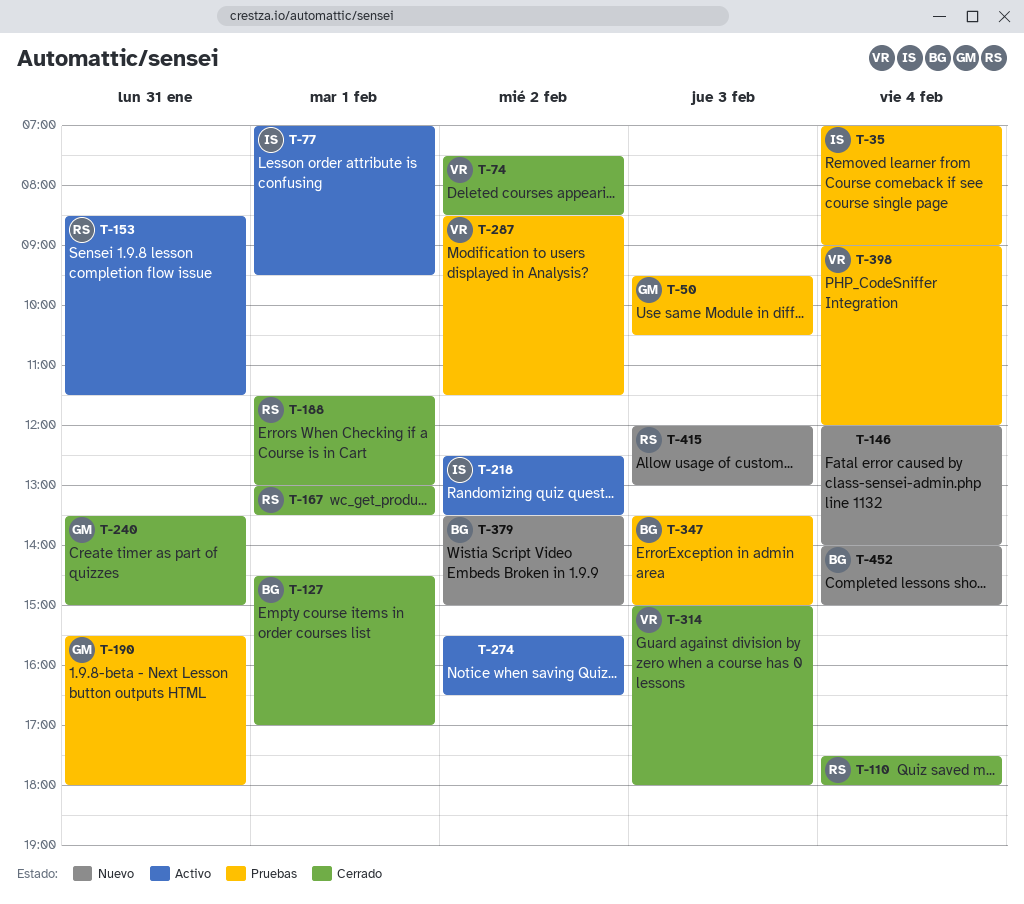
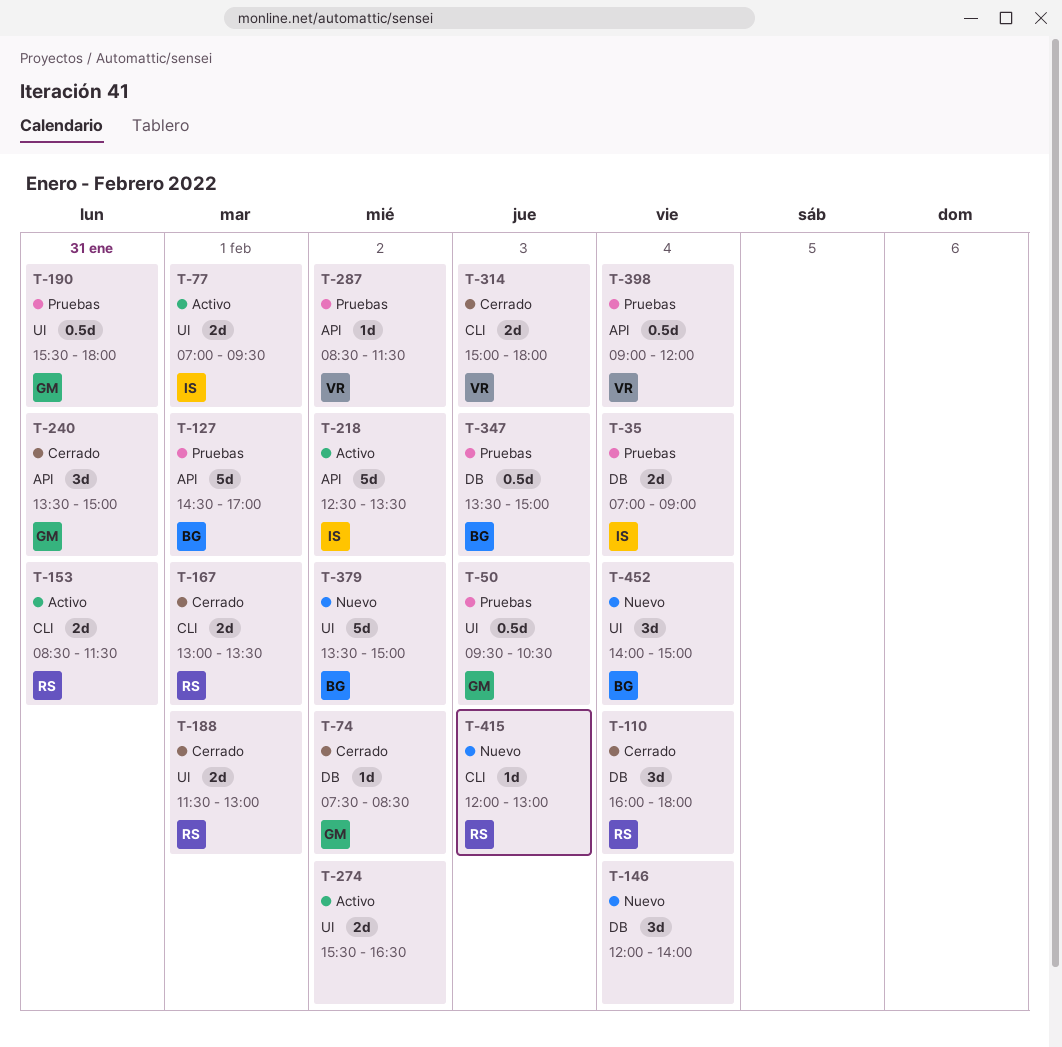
T-74, owner: VR -> GM
T-110, begins: 17:30 -> 16:00
T-127, status: Cerrado -> Pruebas

